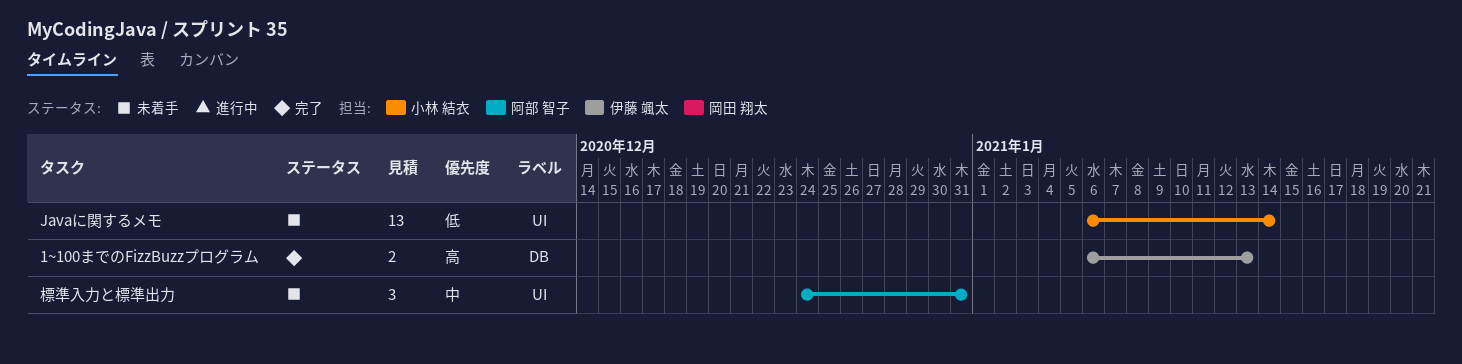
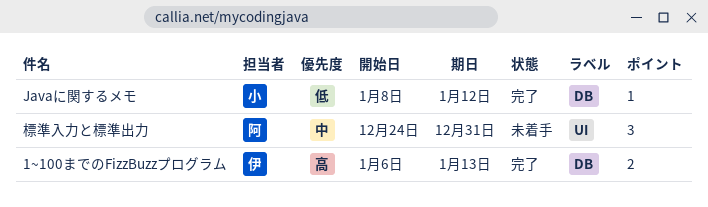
Javaに関するメモ, status: 未着手 -> 完了
Javaに関するメモ, label: UI -> DB
Javaに関するメモ, estimate: 13 -> 1
Javaに関するメモ, start: Jan 6 -> Jan 8
Javaに関するメモ, due: Jan 14 -> Jan 12

